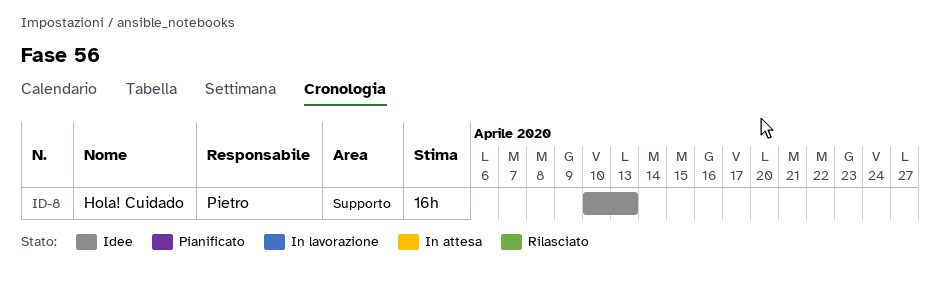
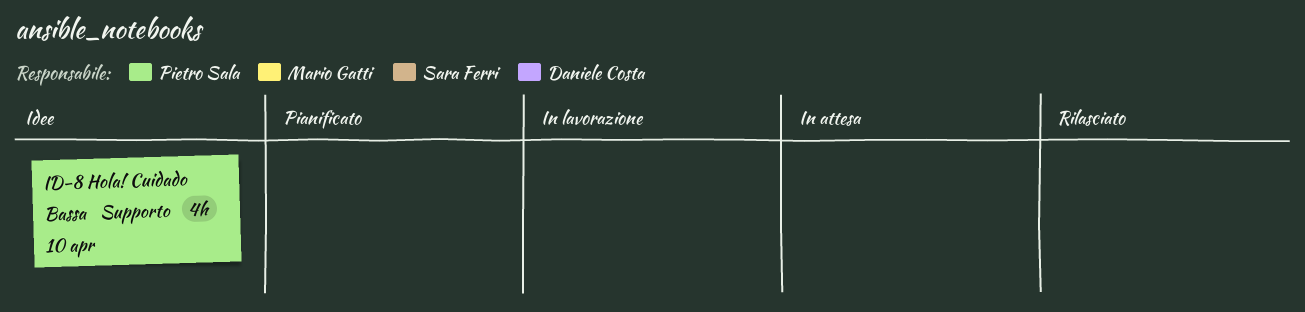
ID-8, estimate: 16h -> 4h
ID-8, due: Apr 13 -> Apr 10

